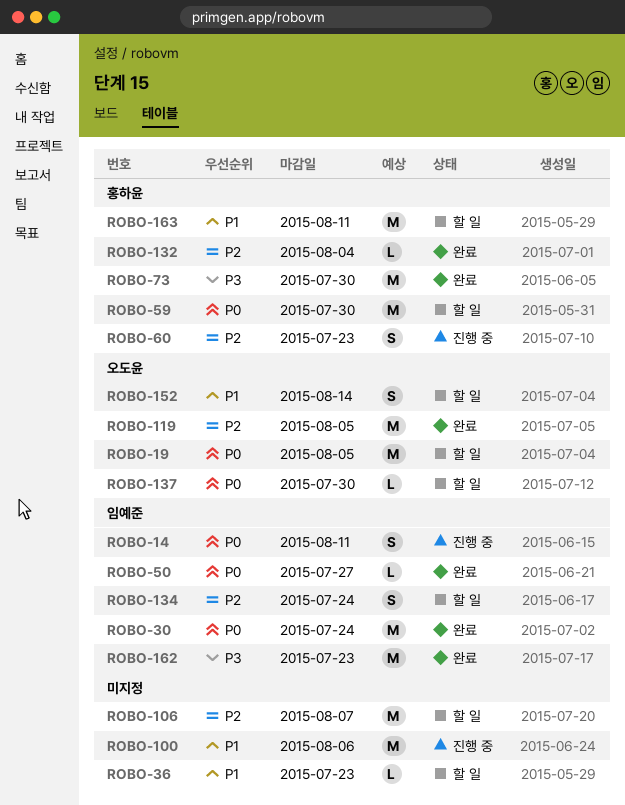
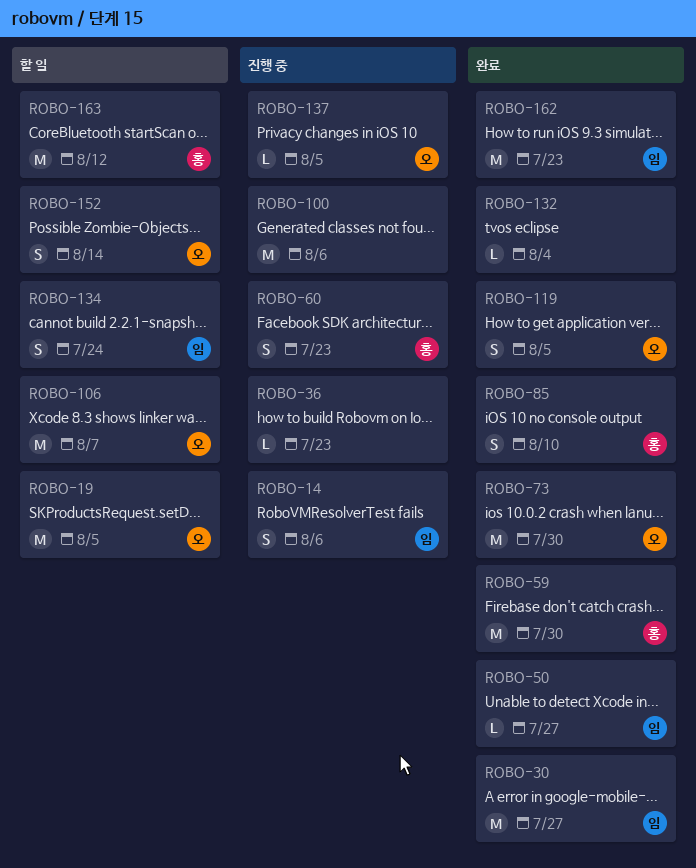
ROBO-14, due: Aug 11 -> Aug 6
ROBO-30, due: Jul 24 -> Jul 27
ROBO-36, status: 할 일 -> 진행 중
ROBO-59, status: 할 일 -> 완료
ROBO-73, owner: 홍하윤 -> 오도윤
ROBO-85: none -> present
ROBO-106, owner: none -> 오도윤
ROBO-119, estimate: M -> S
ROBO-132, owner: 홍하윤 -> none
ROBO-137, status: 할 일 -> 진행 중
ROBO-137, due: Jul 30 -> Aug 5
ROBO-163, due: Aug 11 -> Aug 12

